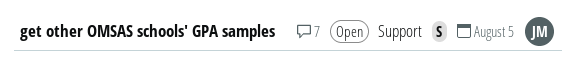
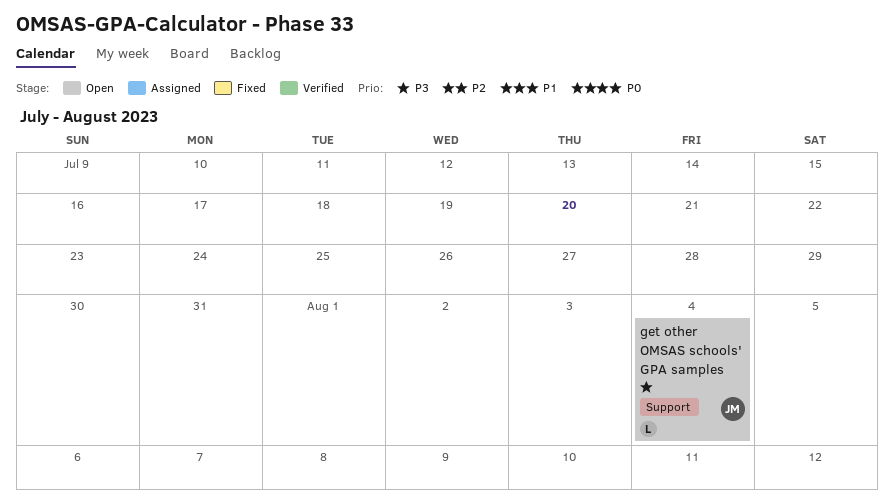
get other OMSAS schools' GPA samples, estimate: S -> L
get other OMSAS schools' GPA samples, due: Aug 5 -> Aug 4

